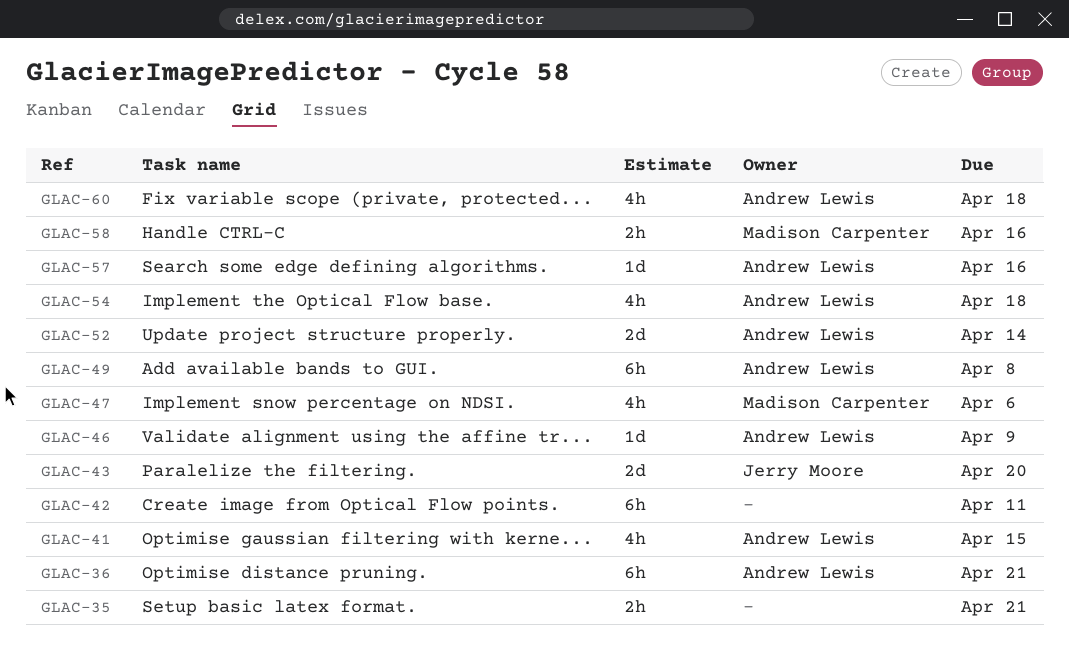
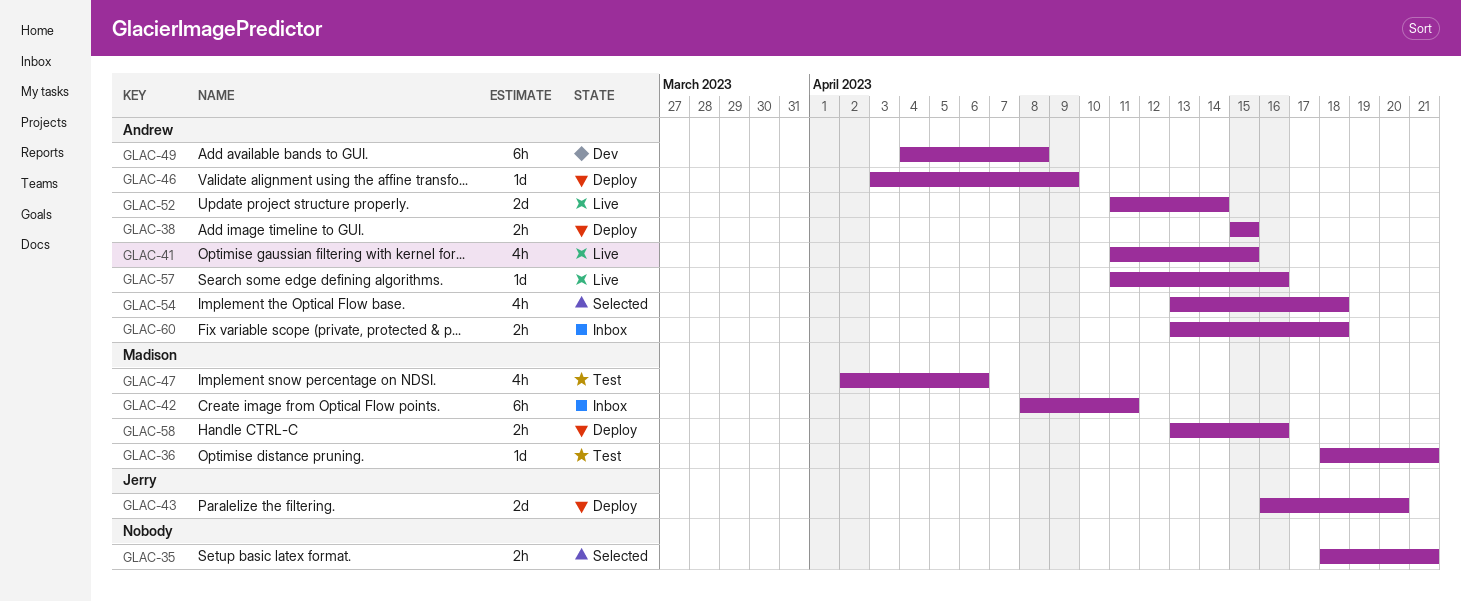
GLAC-36, owner: Andrew Lewis -> Madison Carpenter
GLAC-36, estimate: 6h -> 1d
GLAC-38: none -> present
GLAC-42, owner: none -> Madison Carpenter
GLAC-60, estimate: 4h -> 2h

